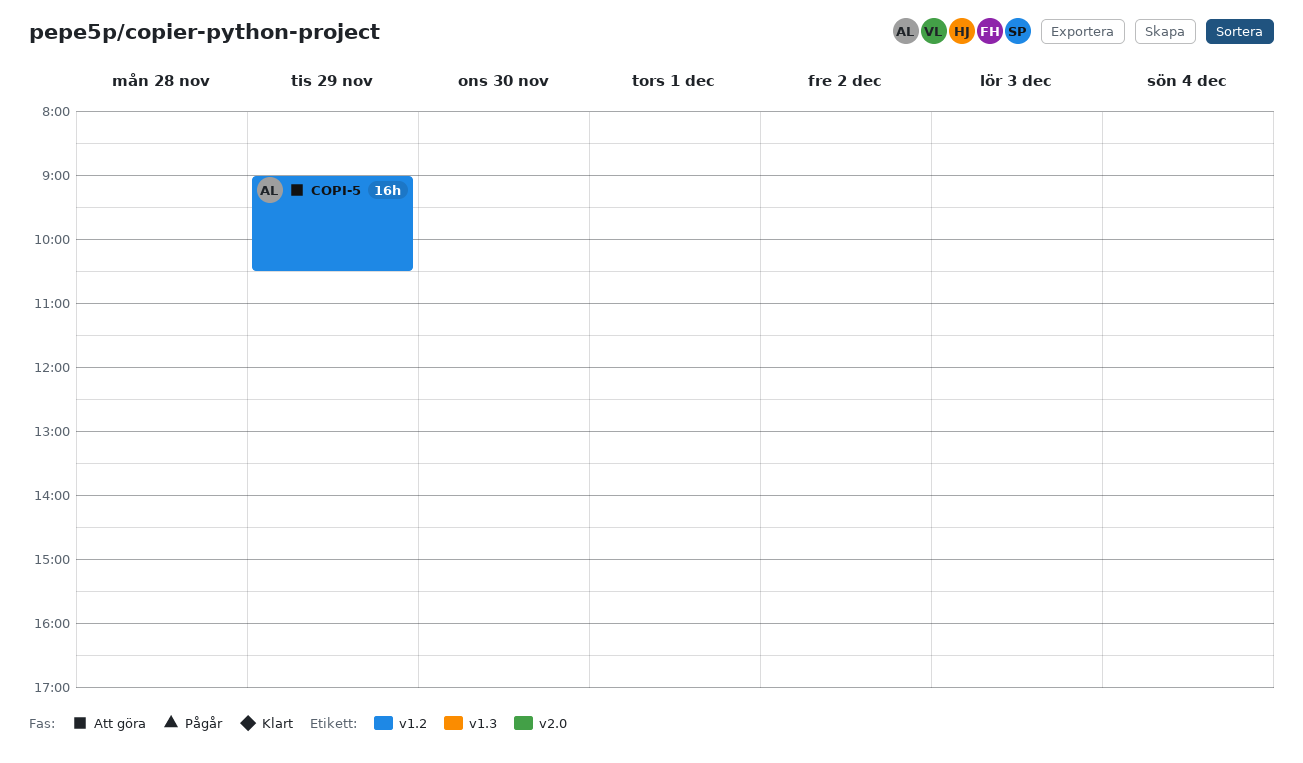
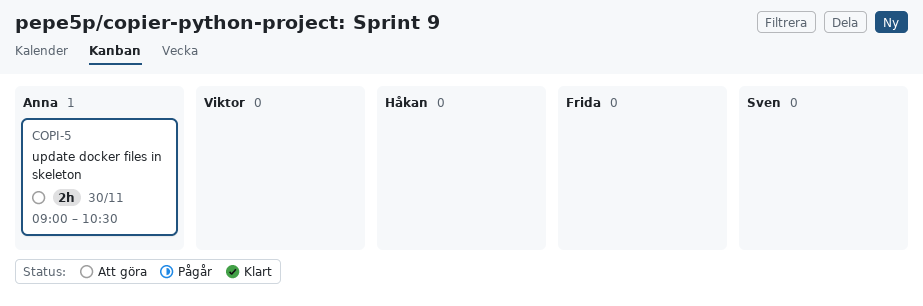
COPI-5, estimate: 16h -> 2h
COPI-5, day: Nov 29 -> Nov 30

